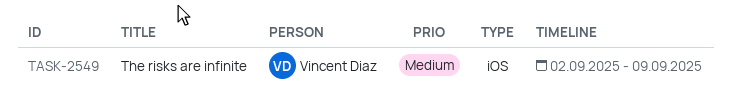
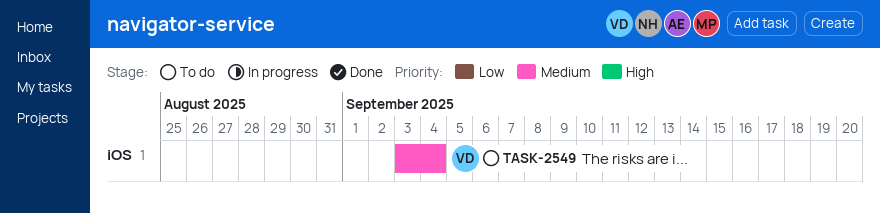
TASK-2549, start: Sep 2 -> Sep 3
TASK-2549, due: Sep 9 -> Sep 4

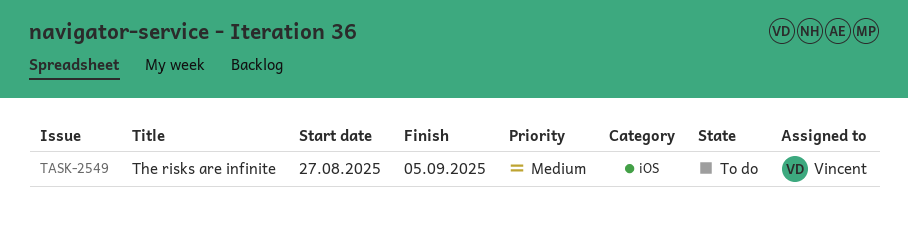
TASK-2549, start: Sep 3 -> Aug 27
TASK-2549, due: Sep 4 -> Sep 5

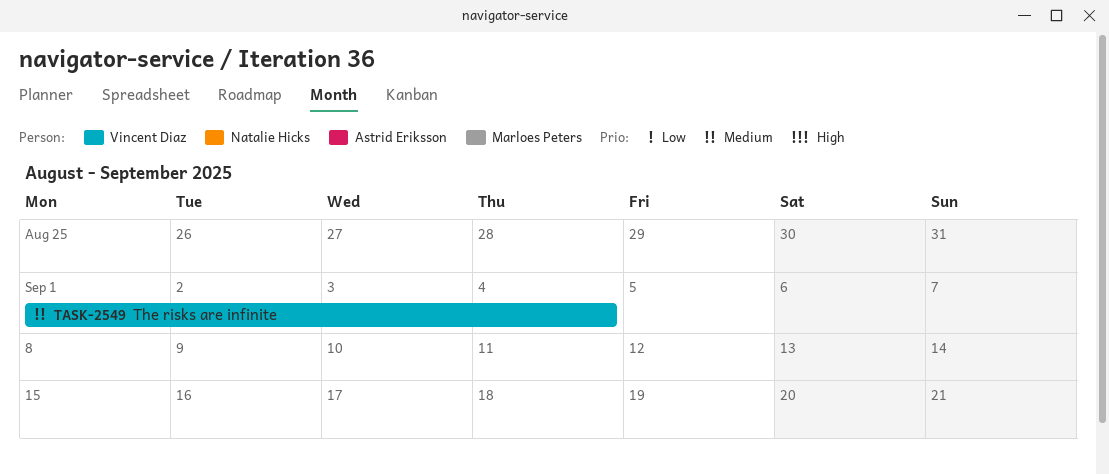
TASK-2549, start: Aug 27 -> Sep 1
TASK-2549, due: Sep 5 -> Sep 4

